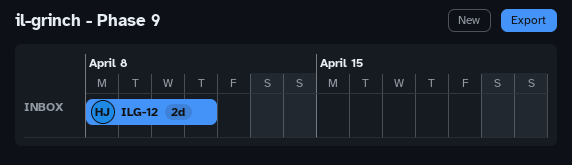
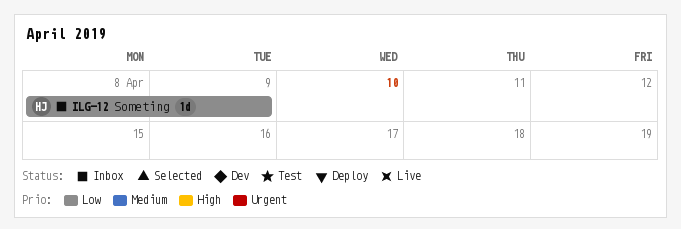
ILG-12, estimate: 2d -> 1d
ILG-12, due: Apr 11 -> Apr 9

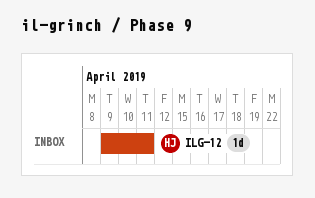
ILG-12, start: Apr 8 -> Apr 9
ILG-12, due: Apr 9 -> Apr 11

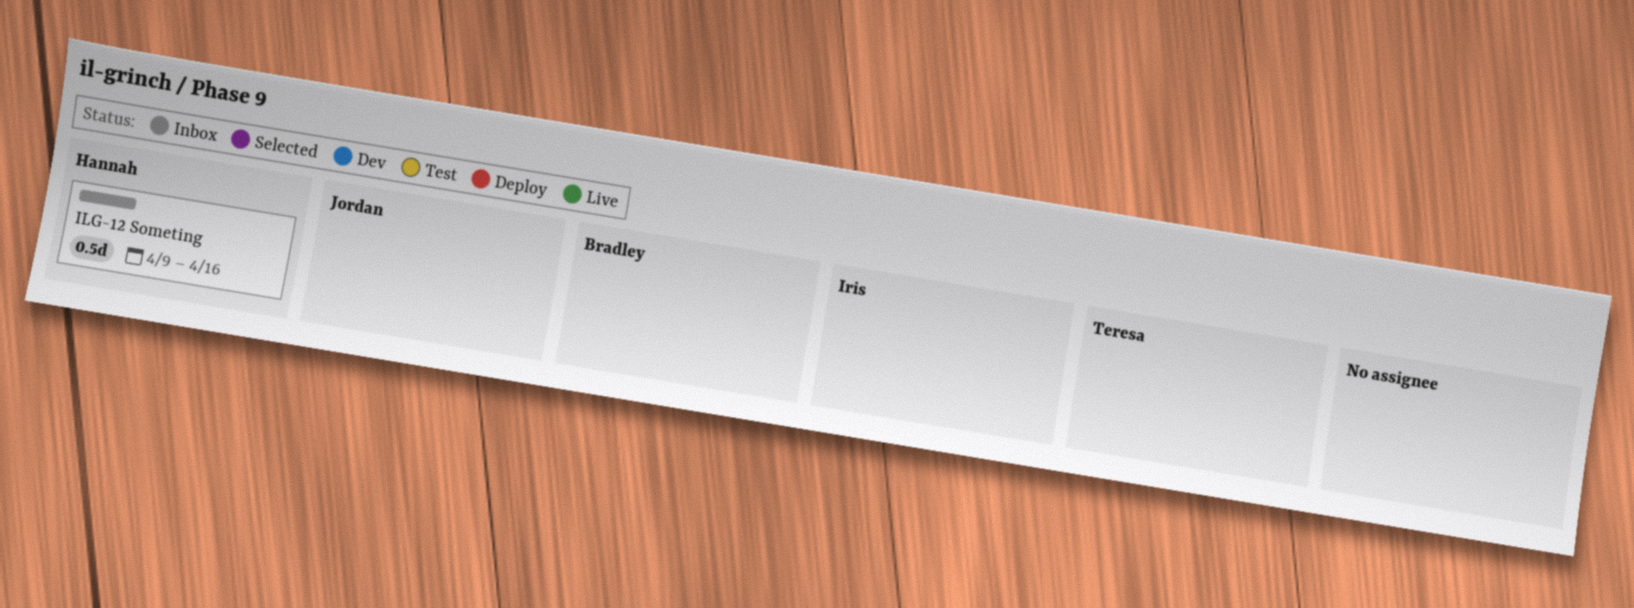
ILG-12, estimate: 1d -> 0.5d
ILG-12, due: Apr 11 -> Apr 16

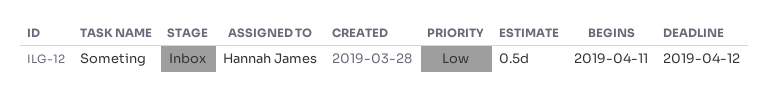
ILG-12, start: Apr 9 -> Apr 11
ILG-12, due: Apr 16 -> Apr 12

